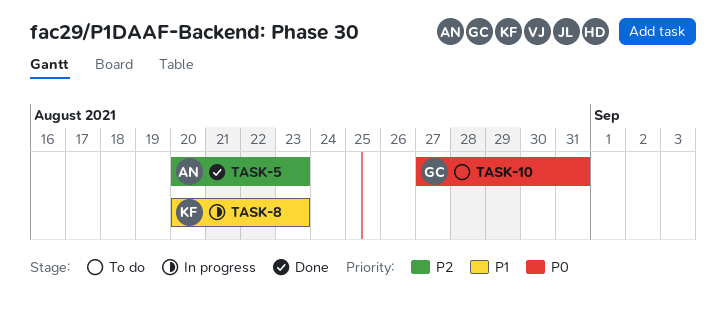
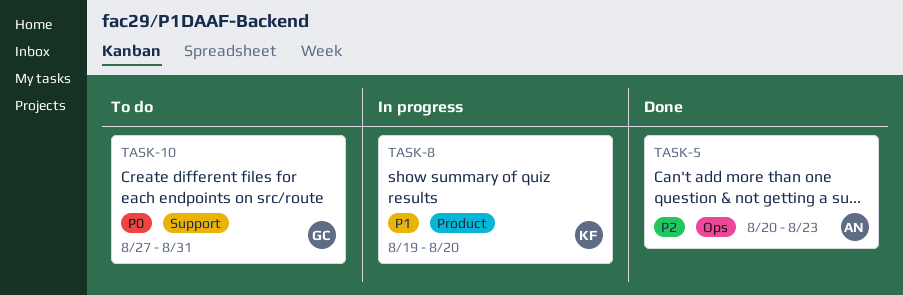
TASK-8, start: Aug 20 -> Aug 19
TASK-8, due: Aug 23 -> Aug 20

